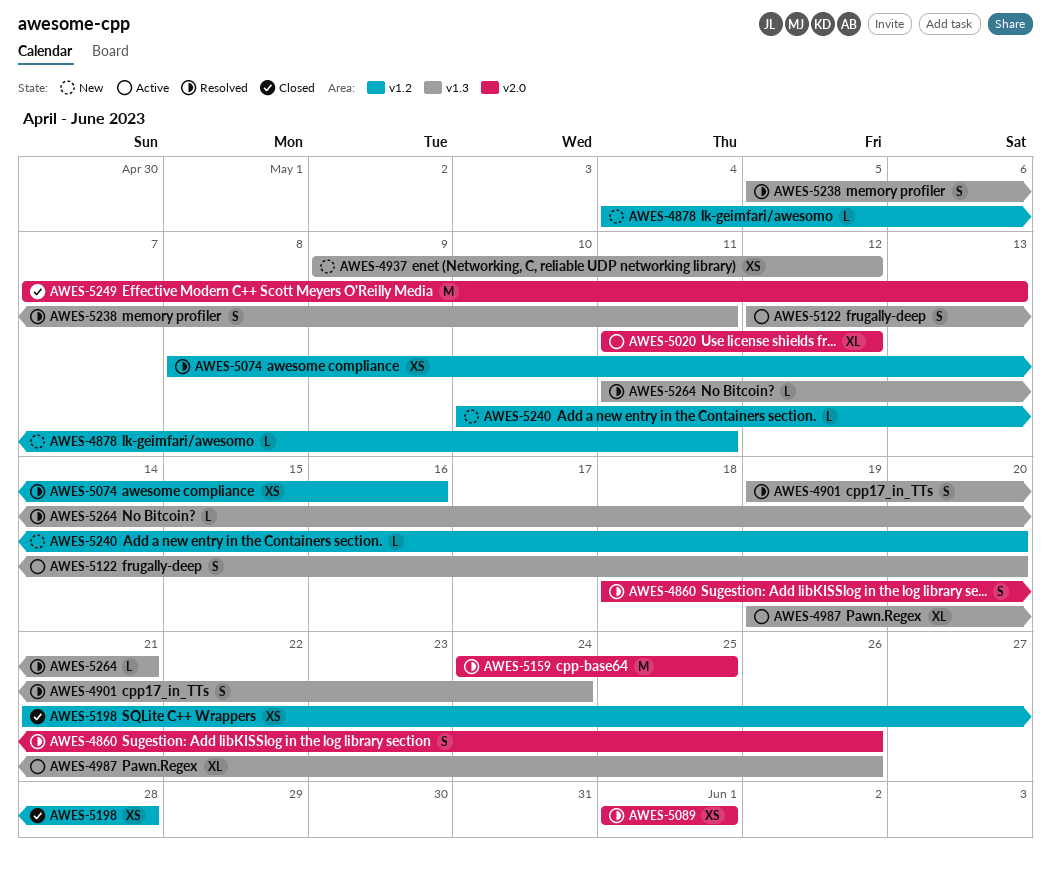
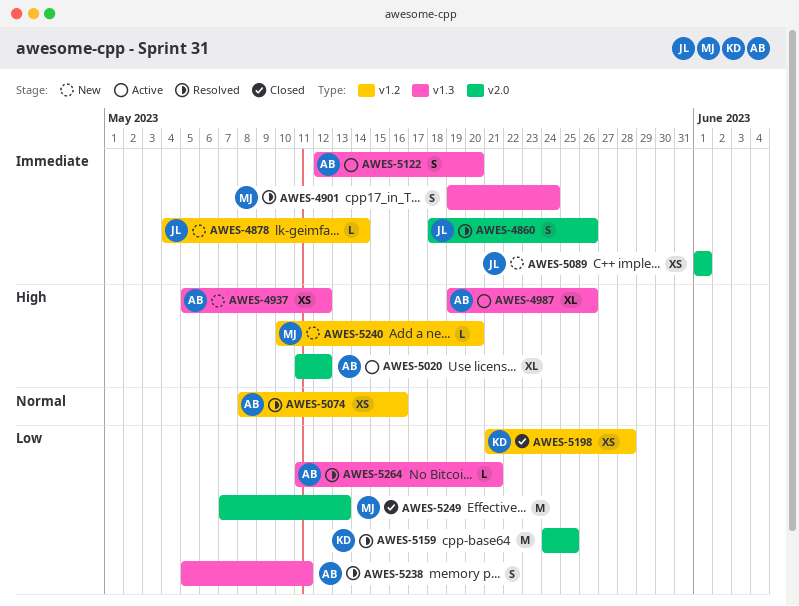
AWES-4878, due: May 11 -> May 14
AWES-4937, start: May 9 -> May 5
AWES-5089, status: Resolved -> New

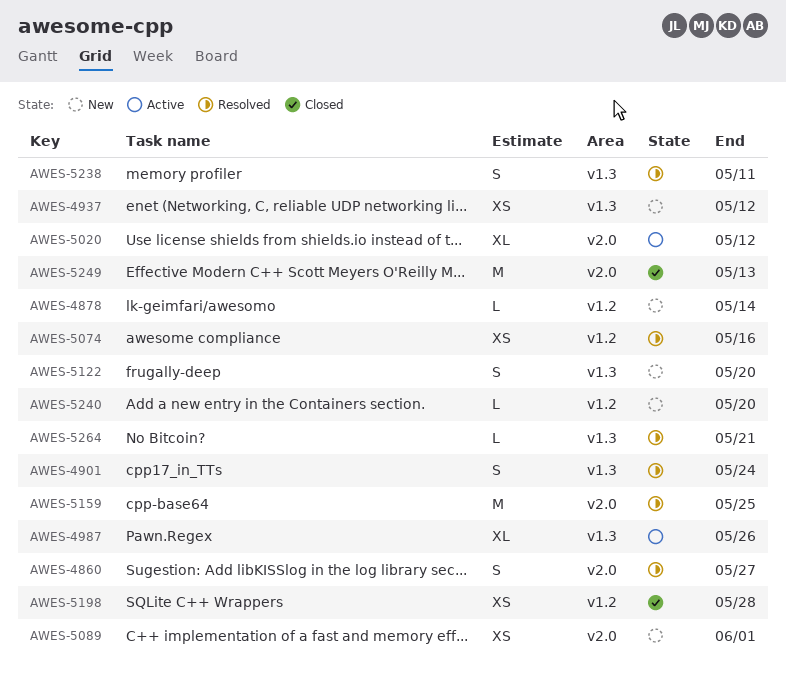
AWES-4860, due: May 26 -> May 27
AWES-5122, status: Active -> New

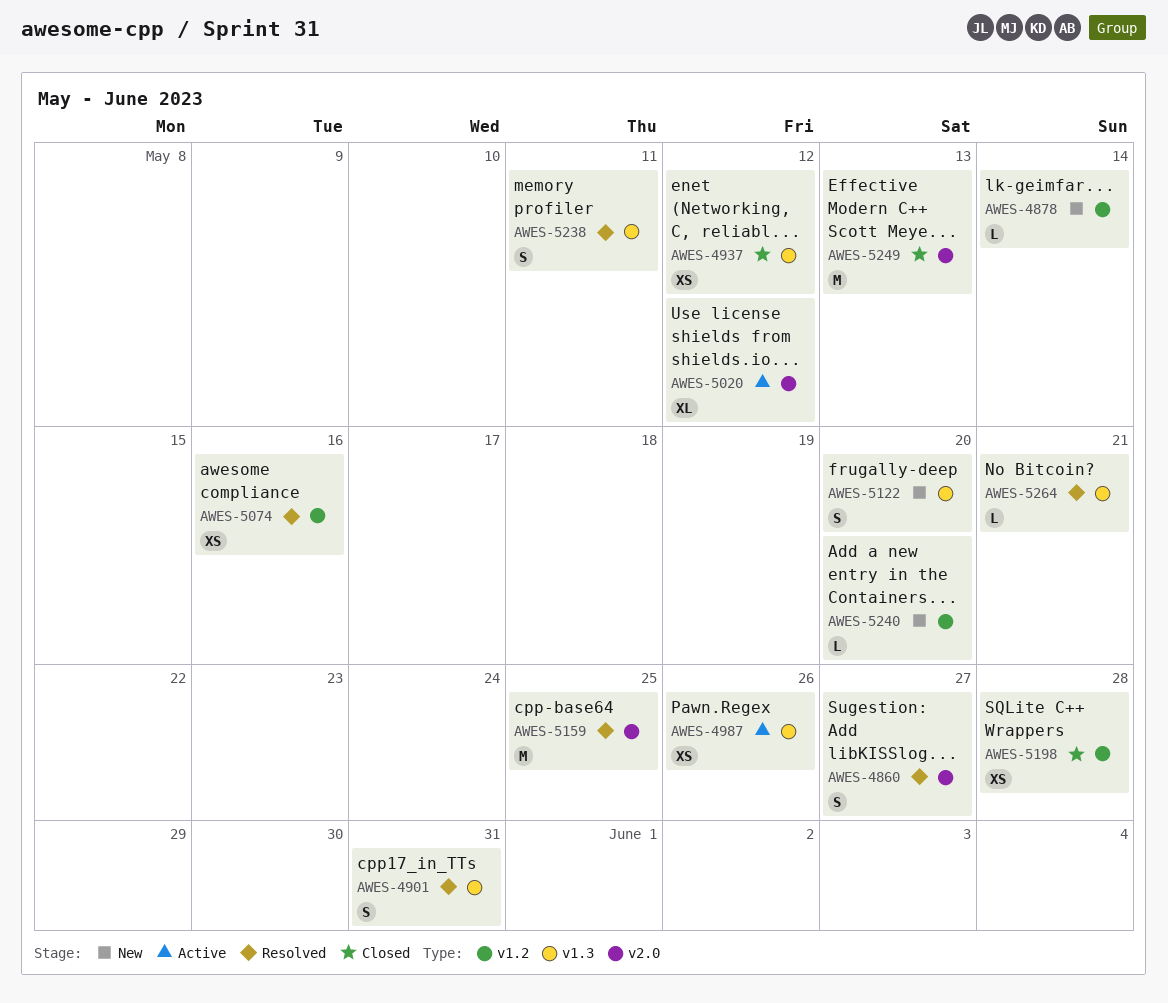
AWES-4901, due: May 24 -> May 31
AWES-4937, status: New -> Closed
AWES-4987, estimate: XL -> XS
AWES-5089: present -> none

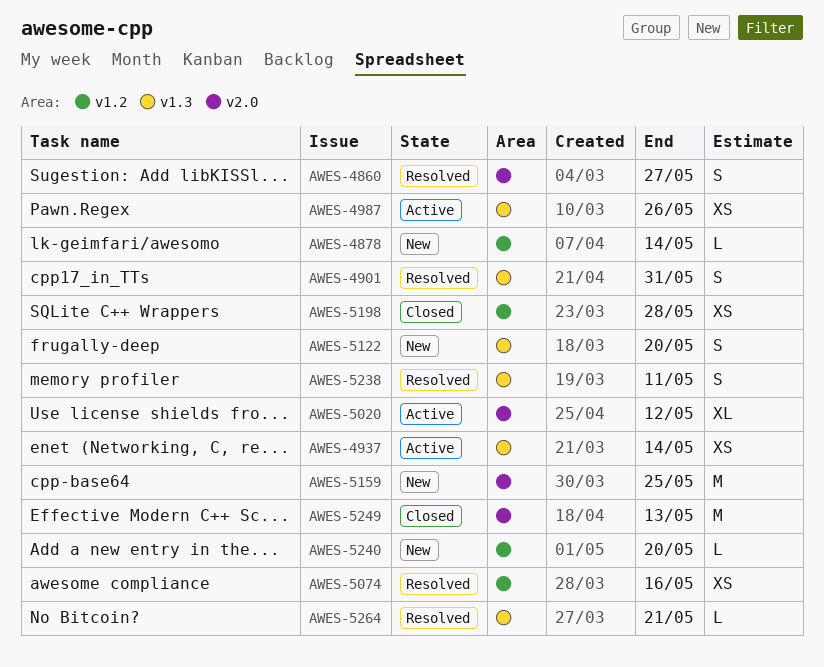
AWES-4937, status: Closed -> Active
AWES-4937, due: May 12 -> May 14
AWES-5159, status: Resolved -> New

